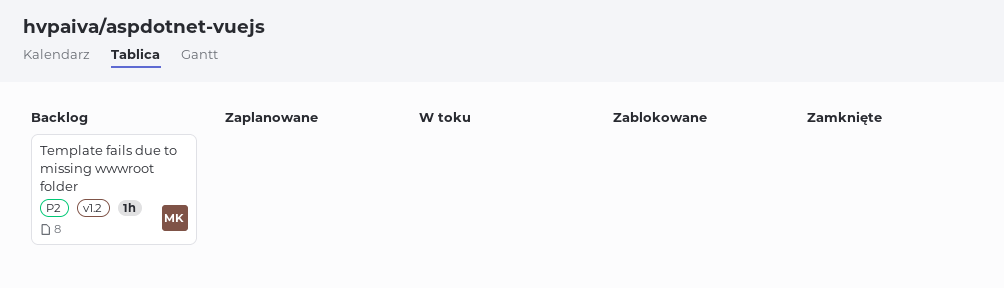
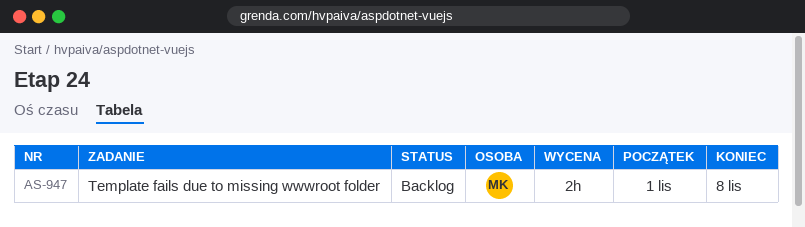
Template fails due to missing wwwroot folder, estimate: 1h -> 2h

